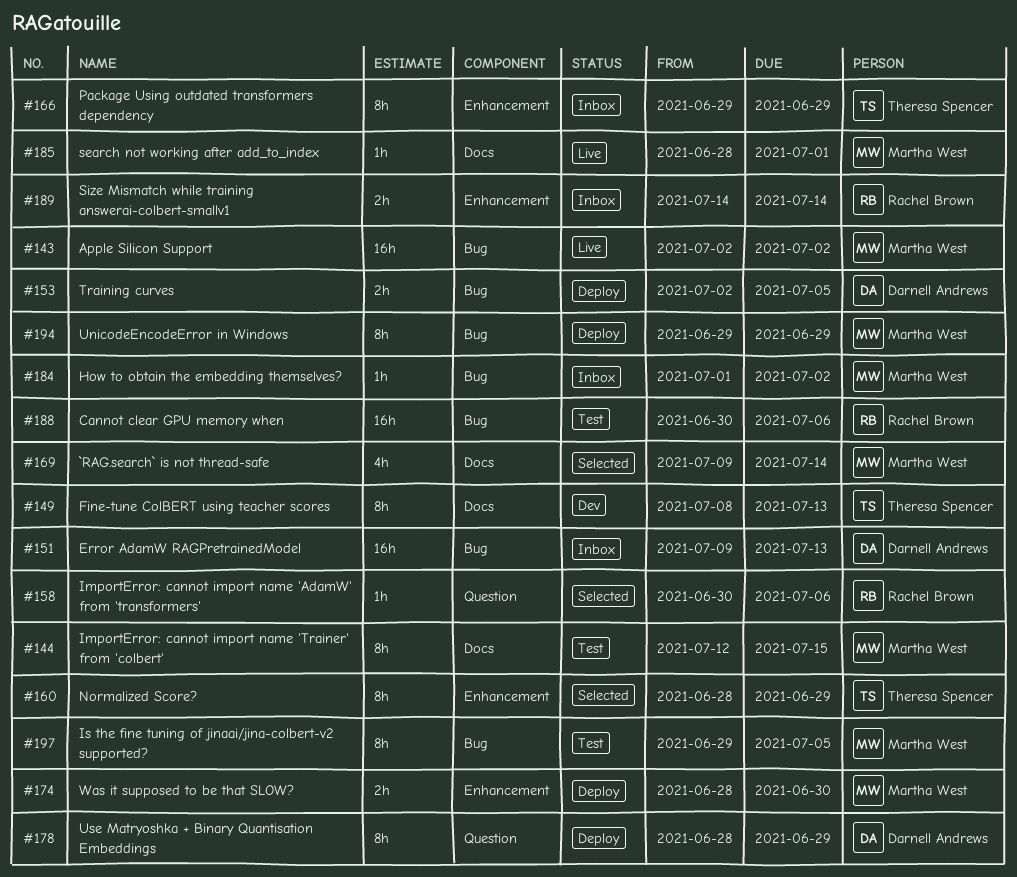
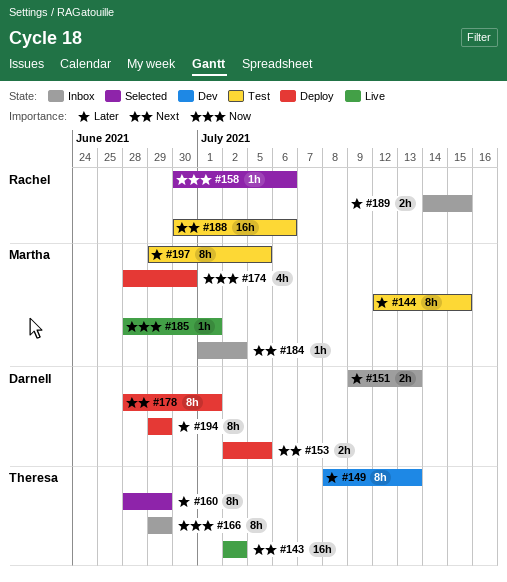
#143, owner: Martha West -> Theresa Spencer
#151, estimate: 16h -> 2h
#169: present -> none
#174, estimate: 2h -> 4h
#178, due: Jun 29 -> Jul 1
#189, due: Jul 14 -> Jul 15
#194, owner: Martha West -> Darnell Andrews

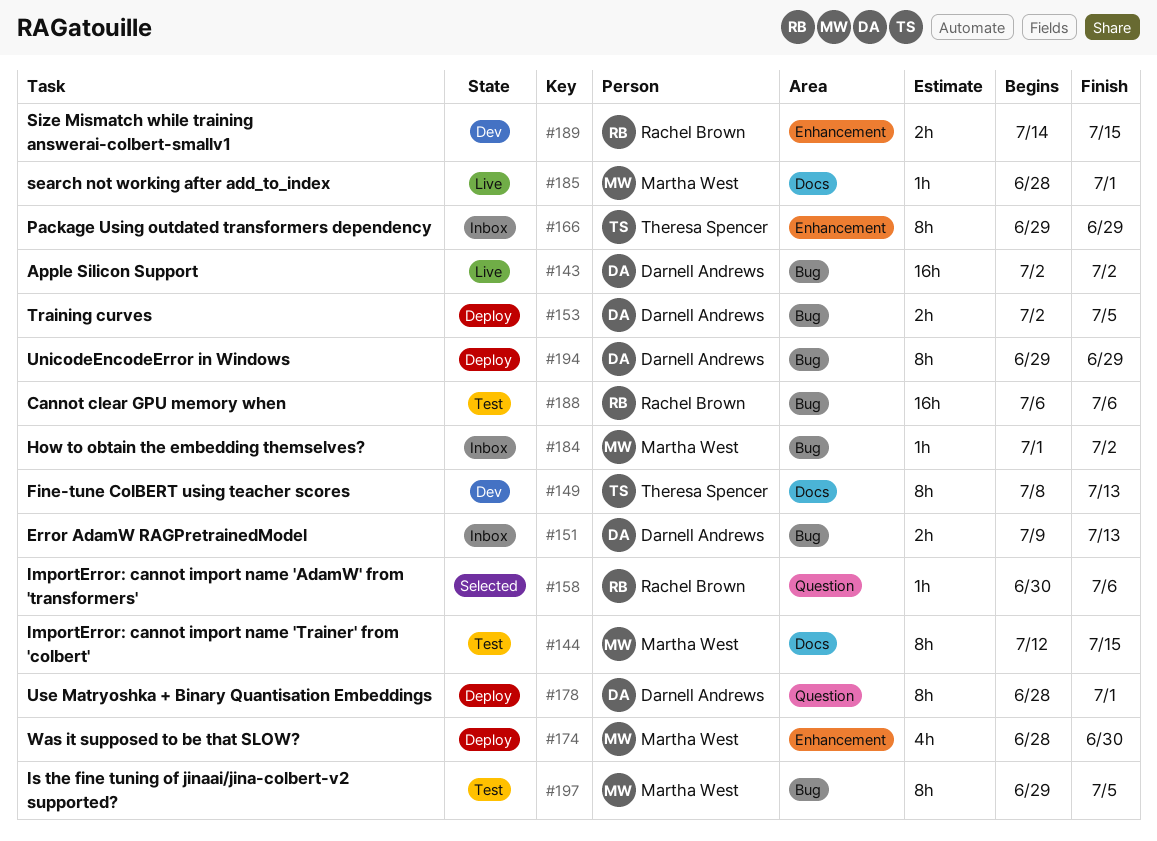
#143, owner: Theresa Spencer -> Darnell Andrews
#160: present -> none
#188, start: Jun 30 -> Jul 6
#189, status: Inbox -> Dev

